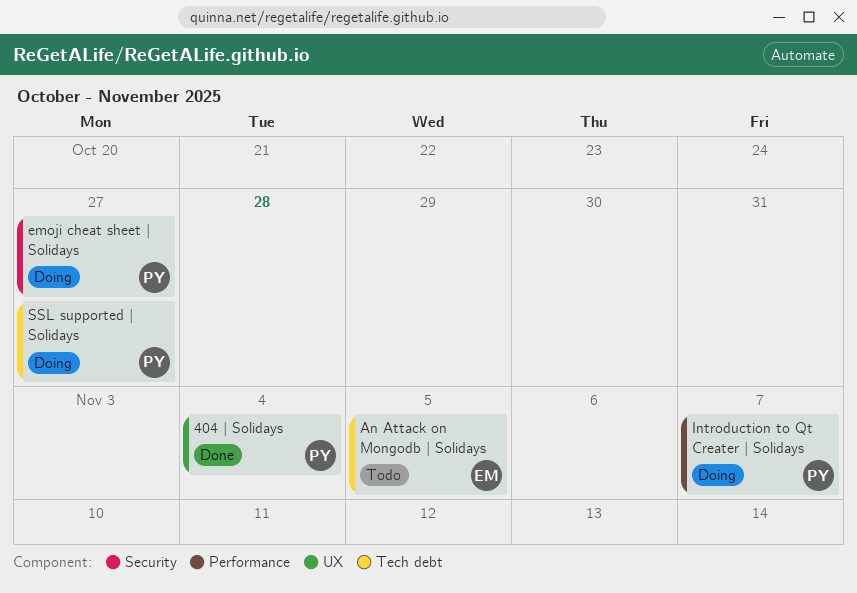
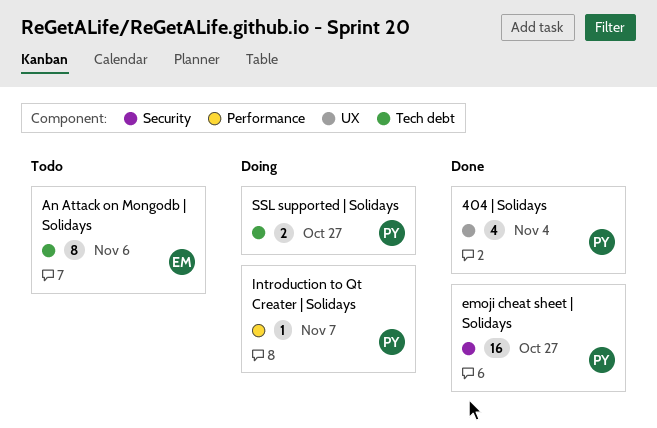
An Attack on Mongodb | Solidays, due: Nov 5 -> Nov 6
emoji cheat sheet | Solidays, status: Doing -> Done

